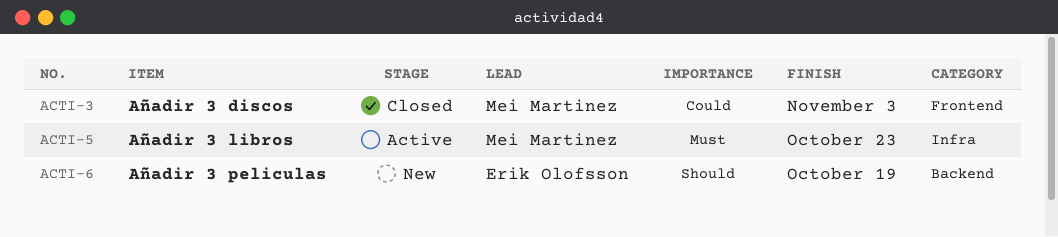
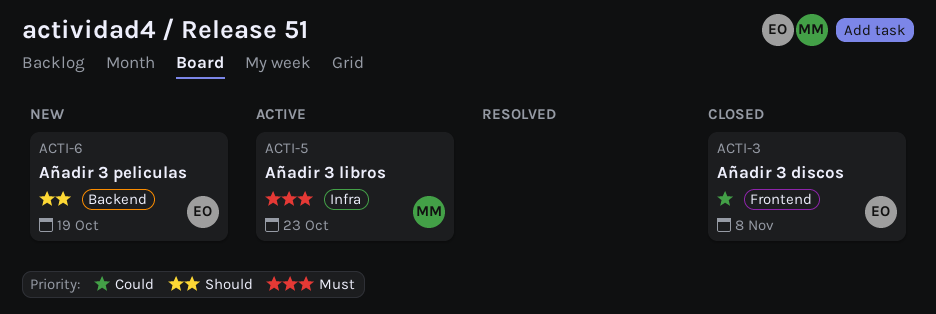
ACTI-3, owner: Mei Martinez -> Erik Olofsson
ACTI-3, due: Nov 3 -> Nov 8

